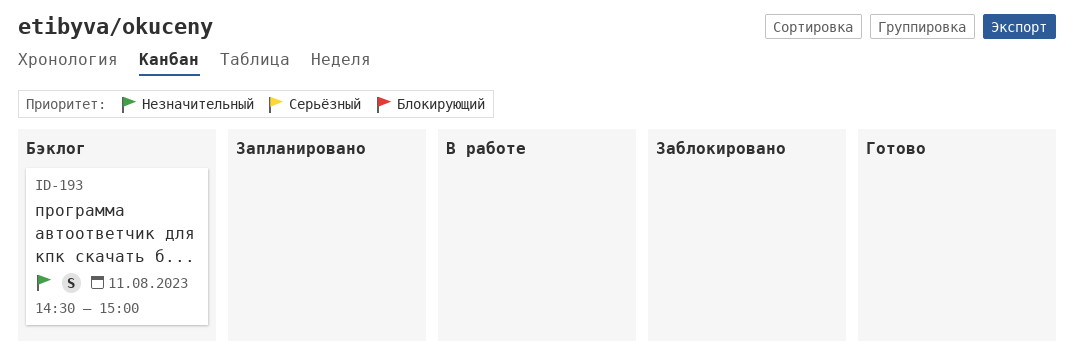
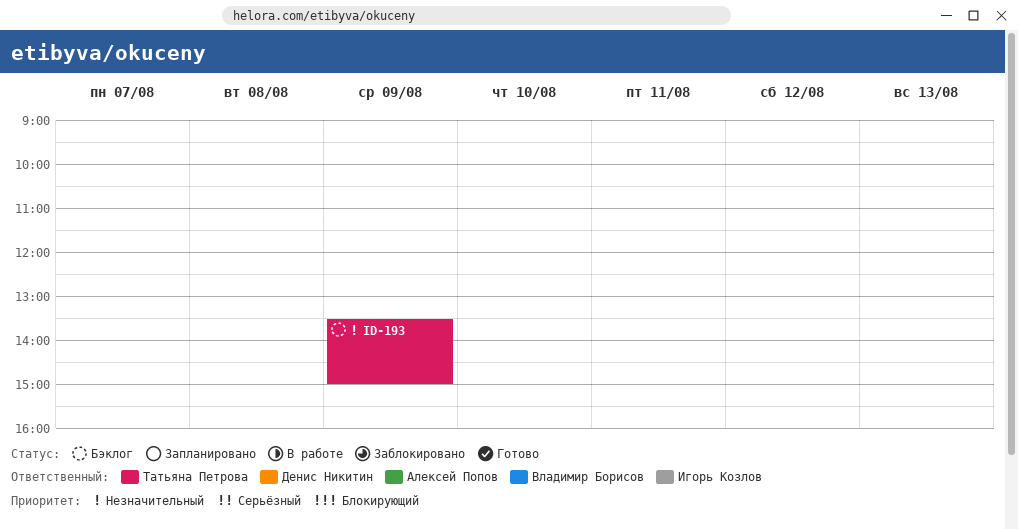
ID-193, day: Aug 11 -> Aug 9
ID-193, begins: 14:30 -> 13:30

